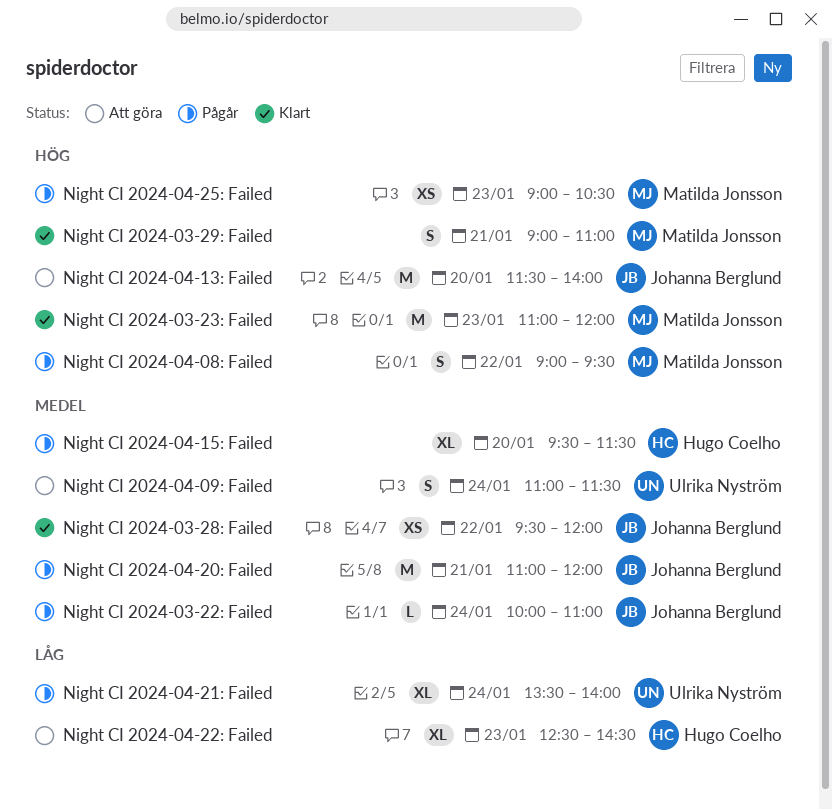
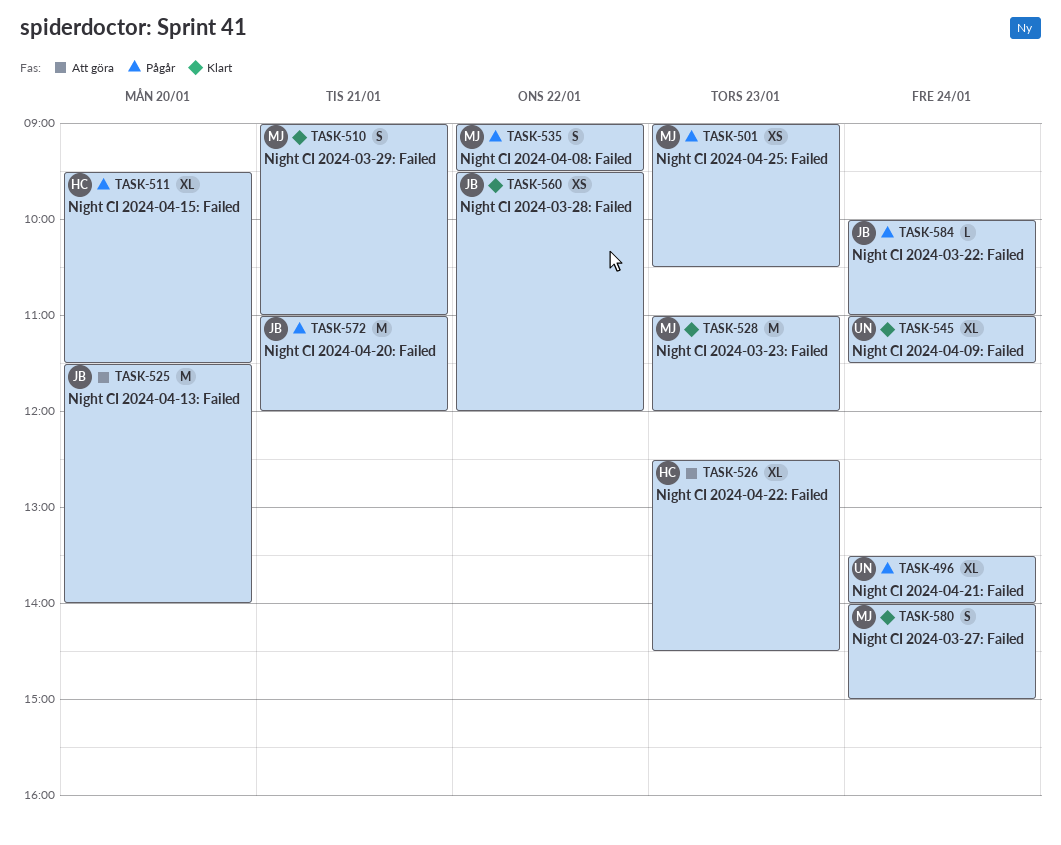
Night CI 2024-03-27: Failed: none -> present
Night CI 2024-04-09: Failed, status: Att göra -> Klart
Night CI 2024-04-09: Failed, estimate: S -> XL

